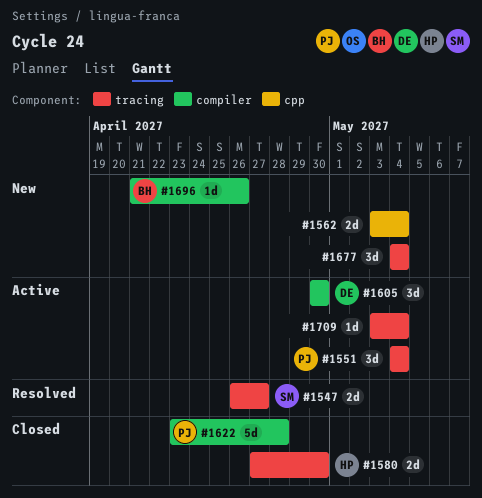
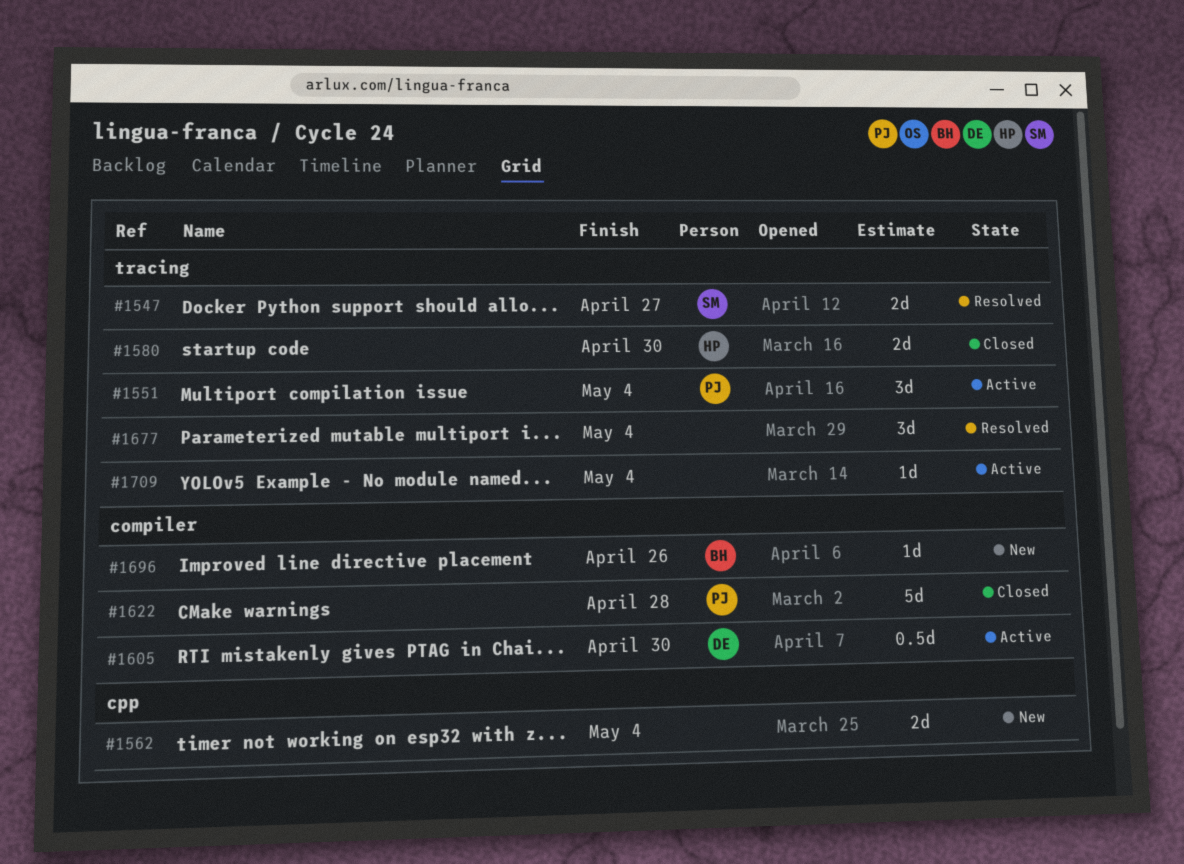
#1605, estimate: 3d -> 0.5d
#1677, status: New -> Resolved

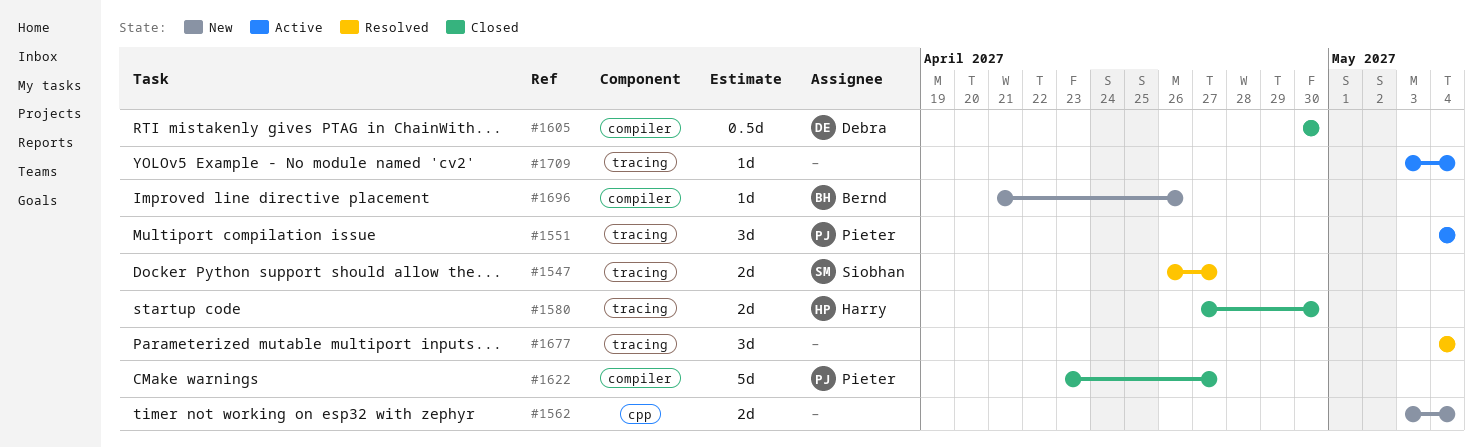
#1605, status: Active -> Closed
#1622, due: Apr 28 -> Apr 27

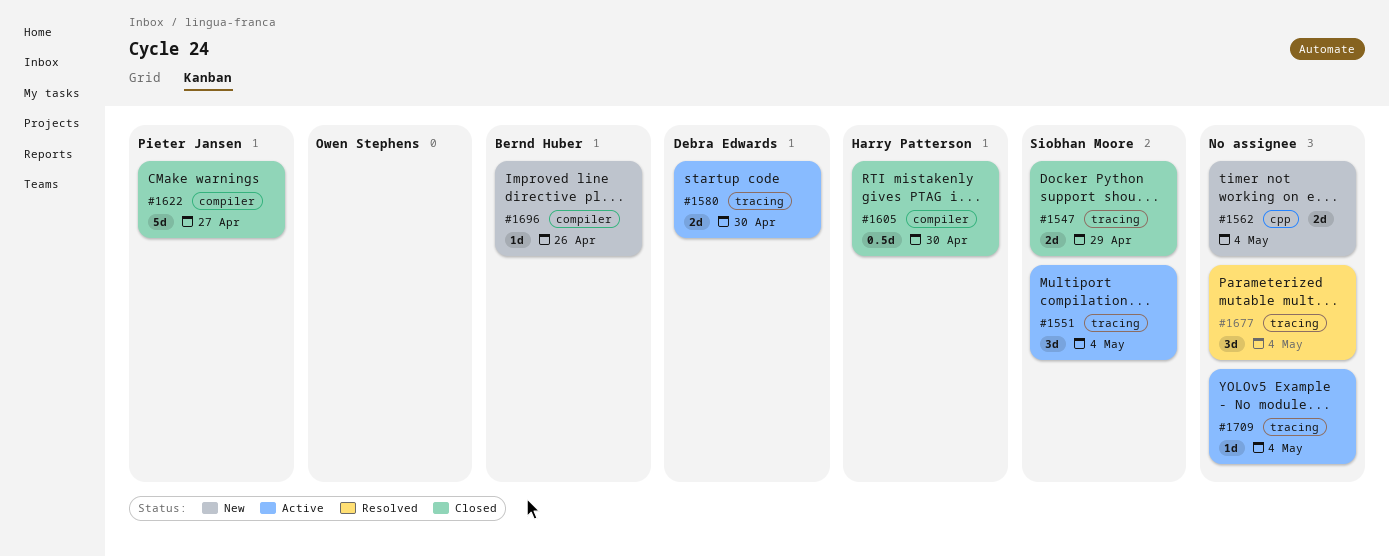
#1547, status: Resolved -> Closed
#1547, due: Apr 27 -> Apr 29
#1551, owner: Pieter Jansen -> Siobhan Moore
#1580, status: Closed -> Active
#1580, owner: Harry Patterson -> Debra Edwards
#1605, owner: Debra Edwards -> Harry Patterson

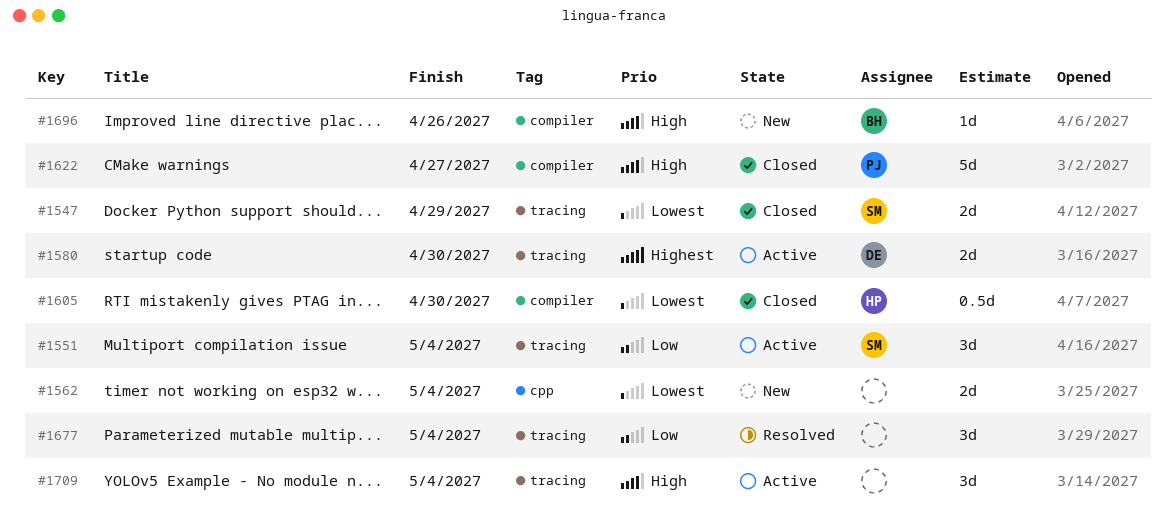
#1709, estimate: 1d -> 3d

